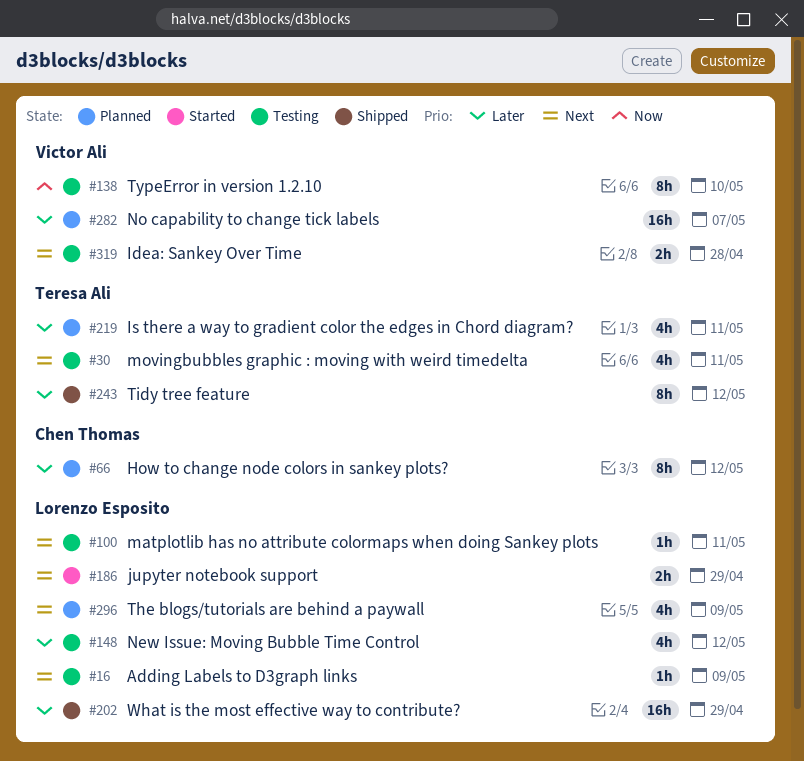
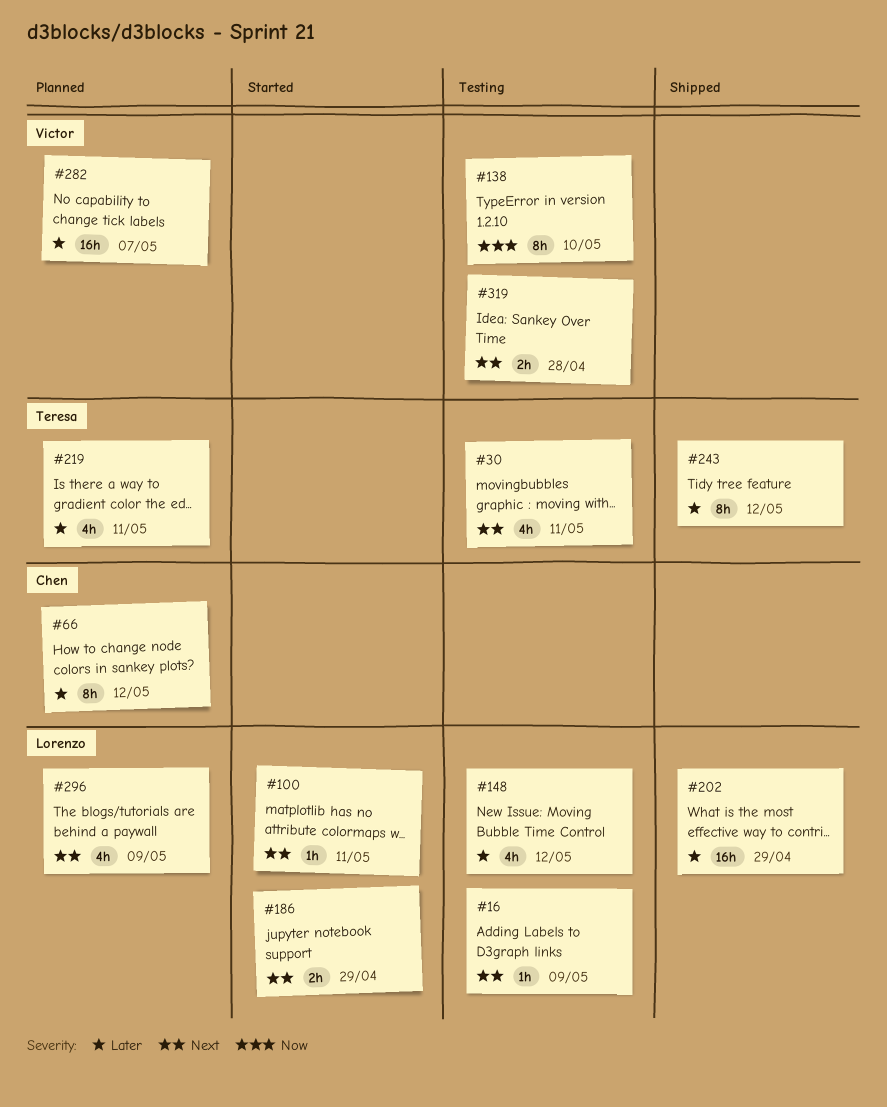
#100, status: Testing -> Started

